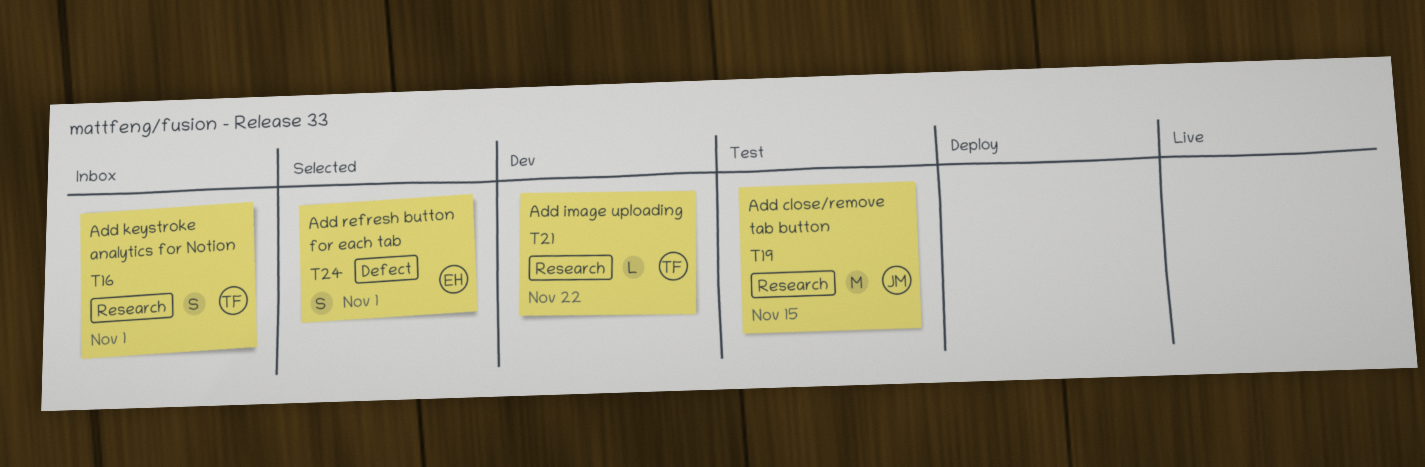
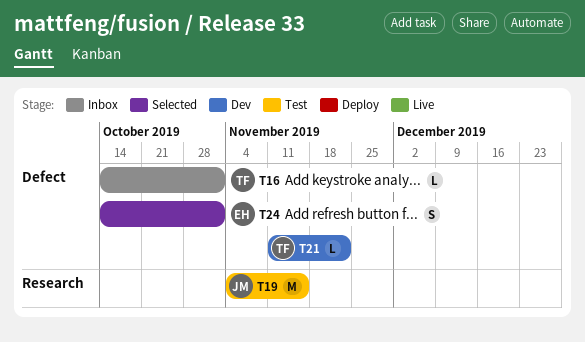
T16, label: Research -> Defect
T16, estimate: S -> L
T21, label: Research -> Defect

